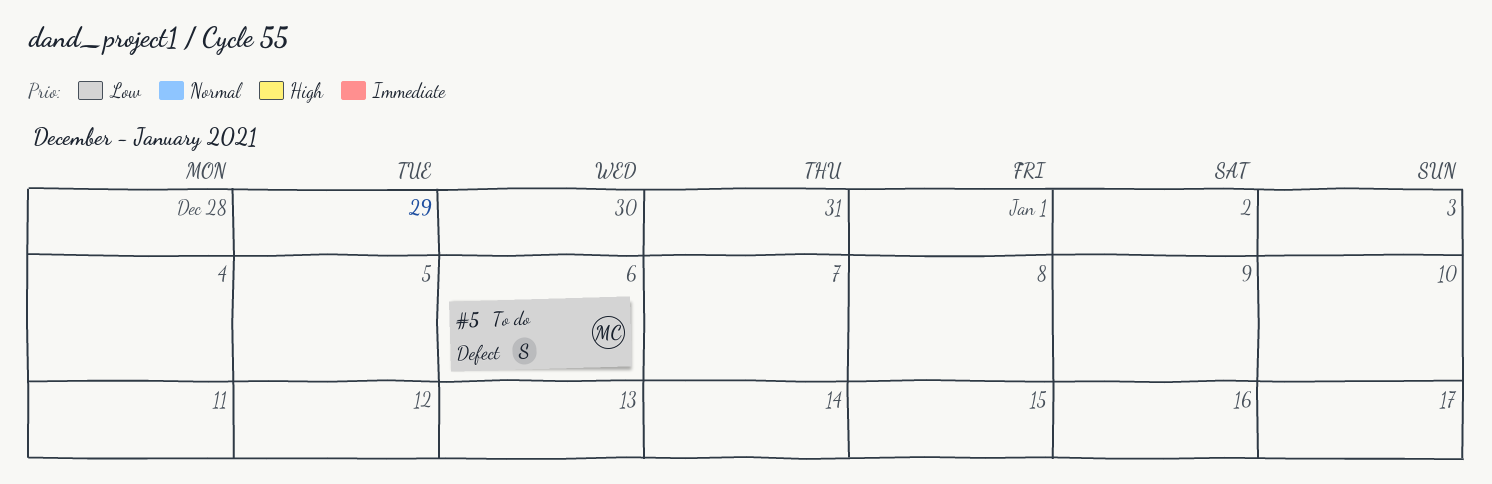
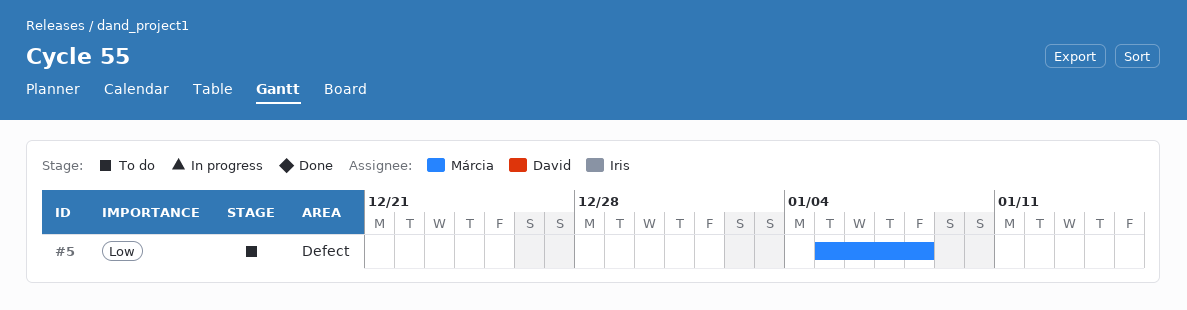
#5, due: Jan 6 -> Jan 8

